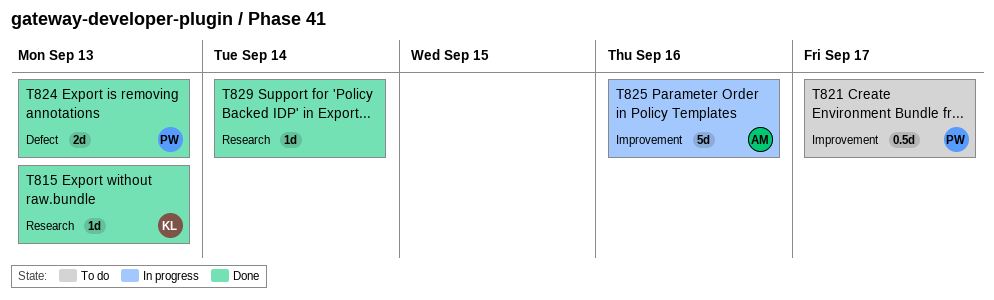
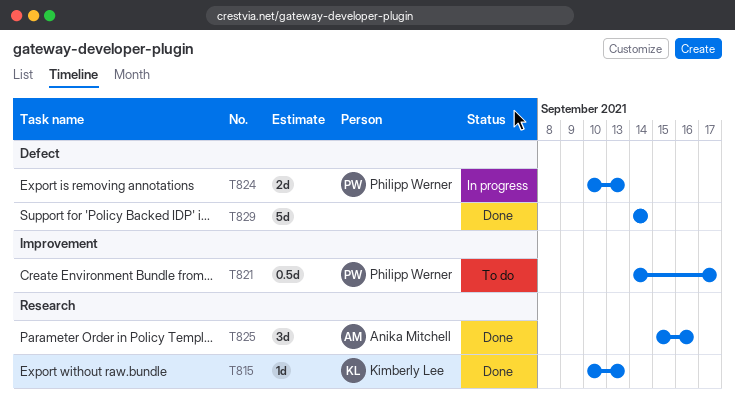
T824, status: Done -> In progress
T825, status: In progress -> Done
T825, label: Improvement -> Research
T825, estimate: 5d -> 3d
T829, label: Research -> Defect
T829, estimate: 1d -> 5d

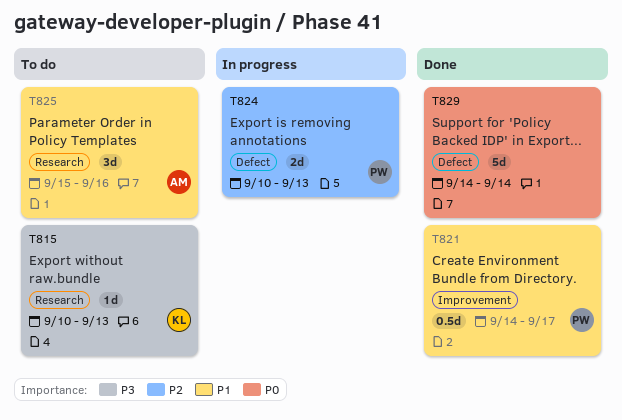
T815, status: Done -> To do
T821, status: To do -> Done
T825, status: Done -> To do

